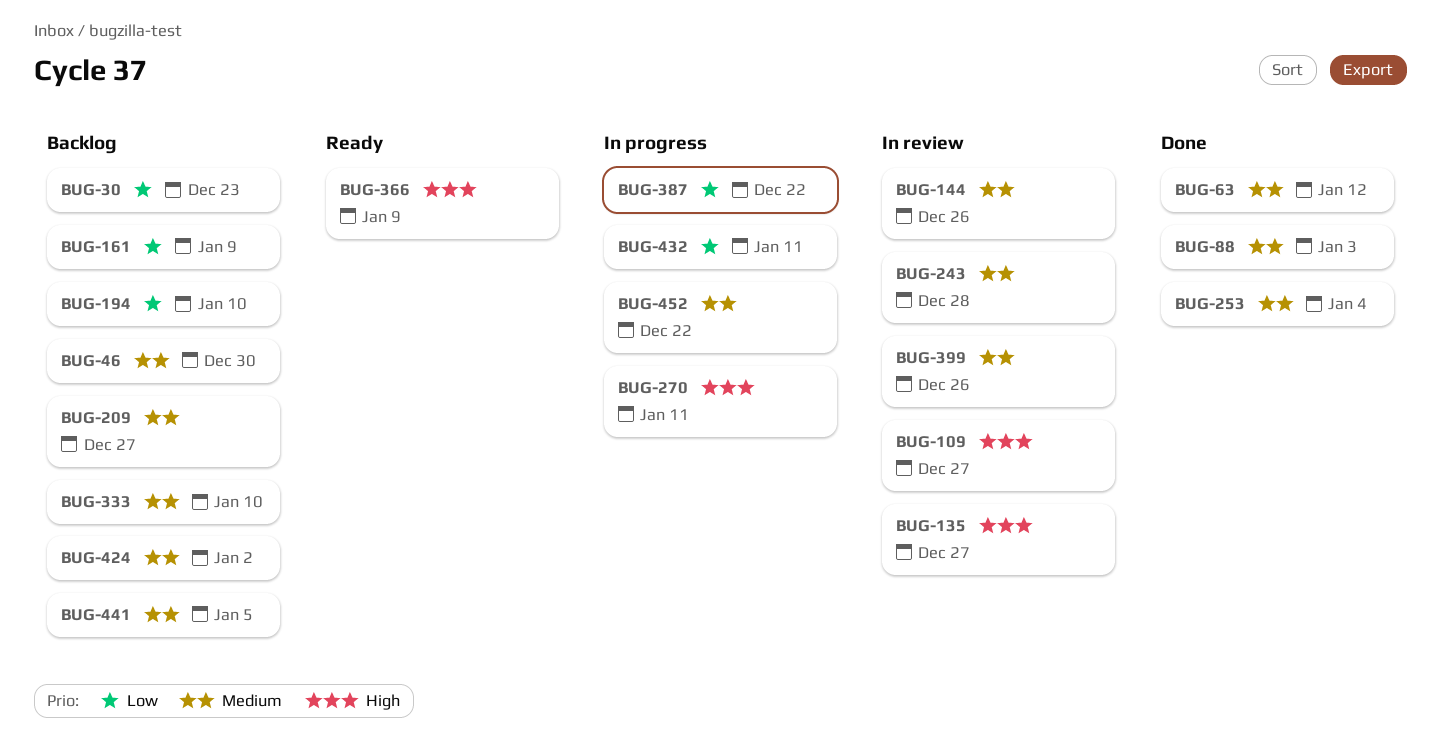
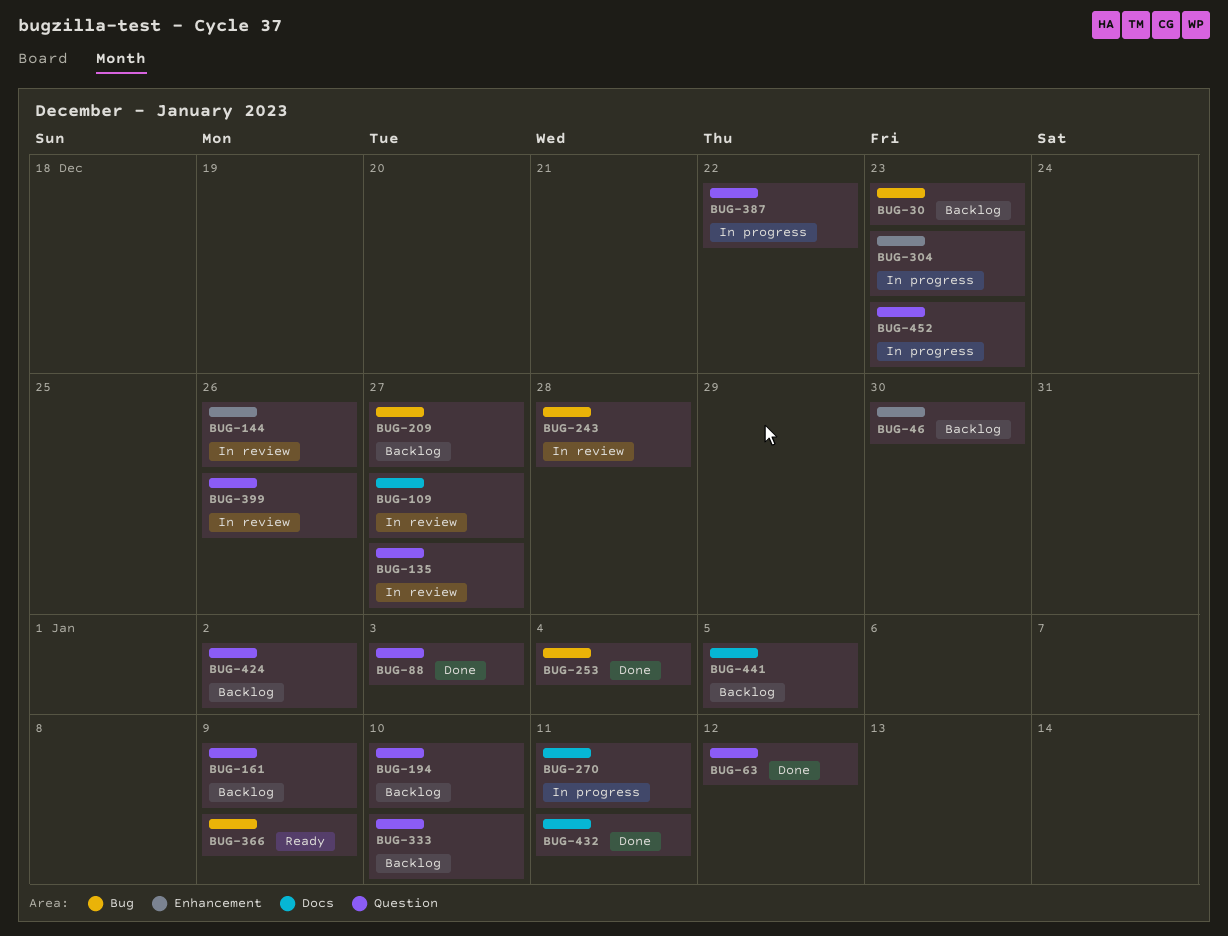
BUG-304: none -> present
BUG-432, status: In progress -> Done
BUG-452, due: Dec 22 -> Dec 23

